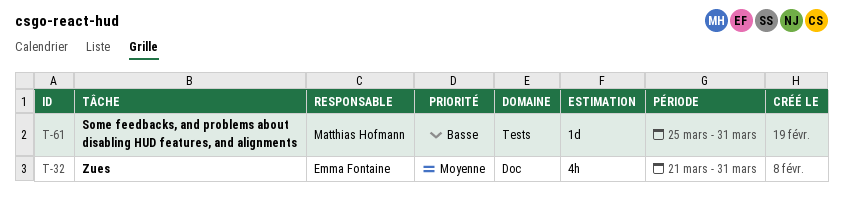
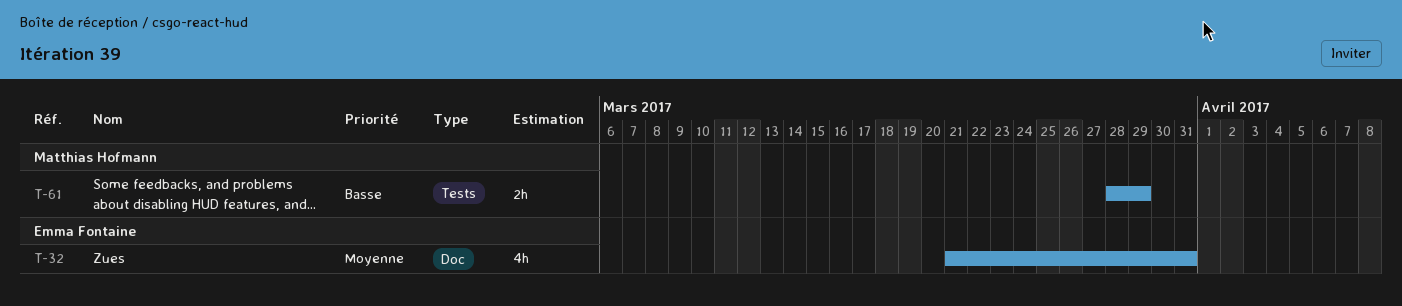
T-61, estimate: 1d -> 2h
T-61, start: Mar 25 -> Mar 28
T-61, due: Mar 31 -> Mar 29

